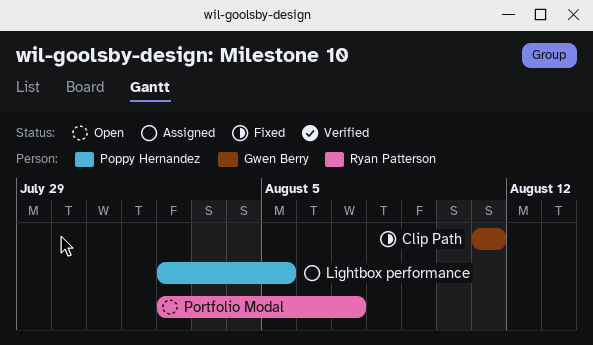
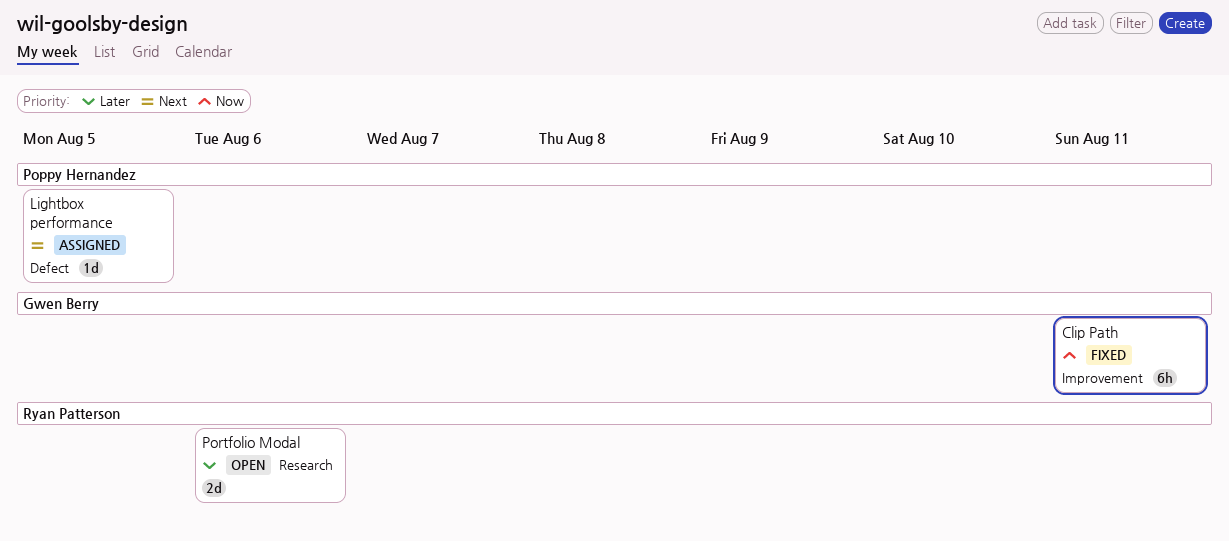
Portfolio Modal, due: Aug 7 -> Aug 6

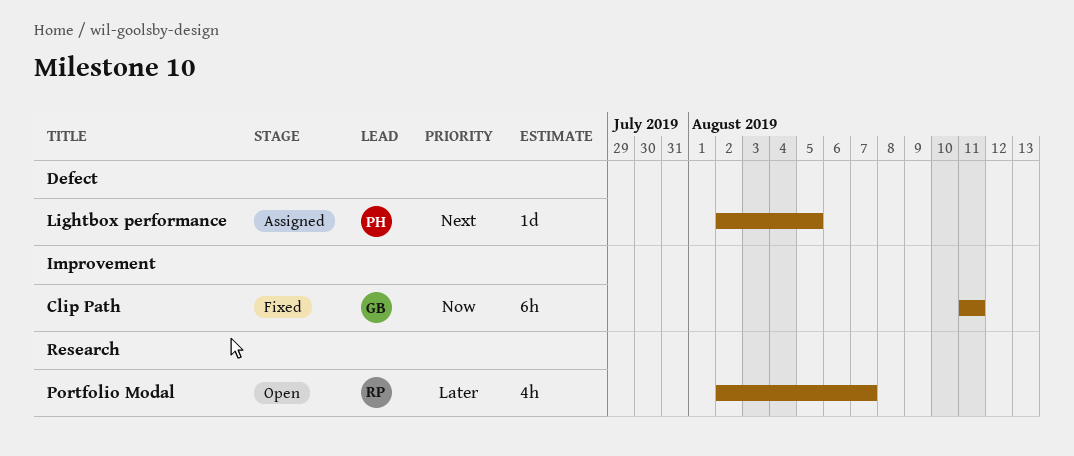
Portfolio Modal, estimate: 2d -> 4h
Portfolio Modal, due: Aug 6 -> Aug 7

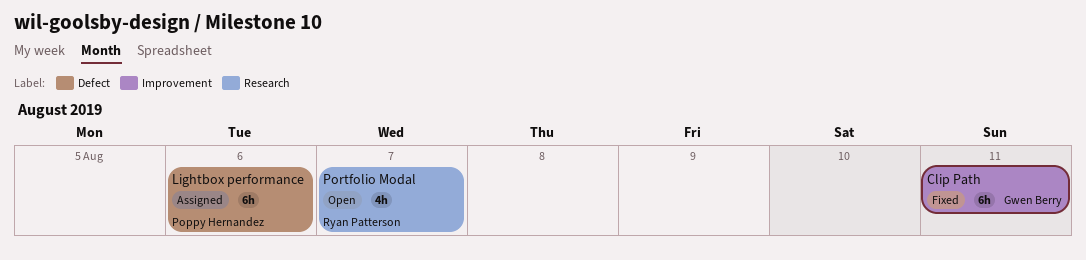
Lightbox performance, estimate: 1d -> 6h
Lightbox performance, due: Aug 5 -> Aug 6

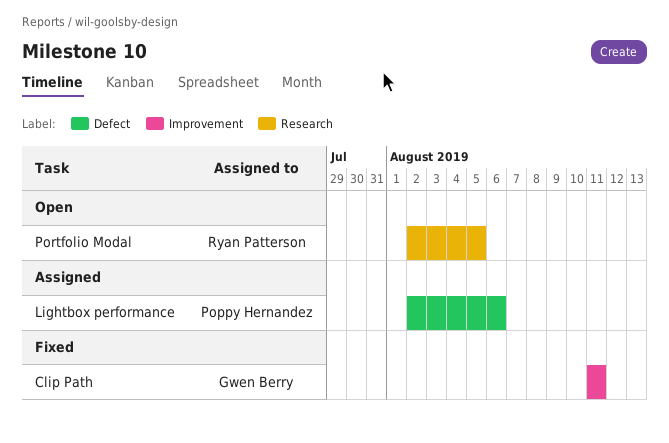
Portfolio Modal, due: Aug 7 -> Aug 5

